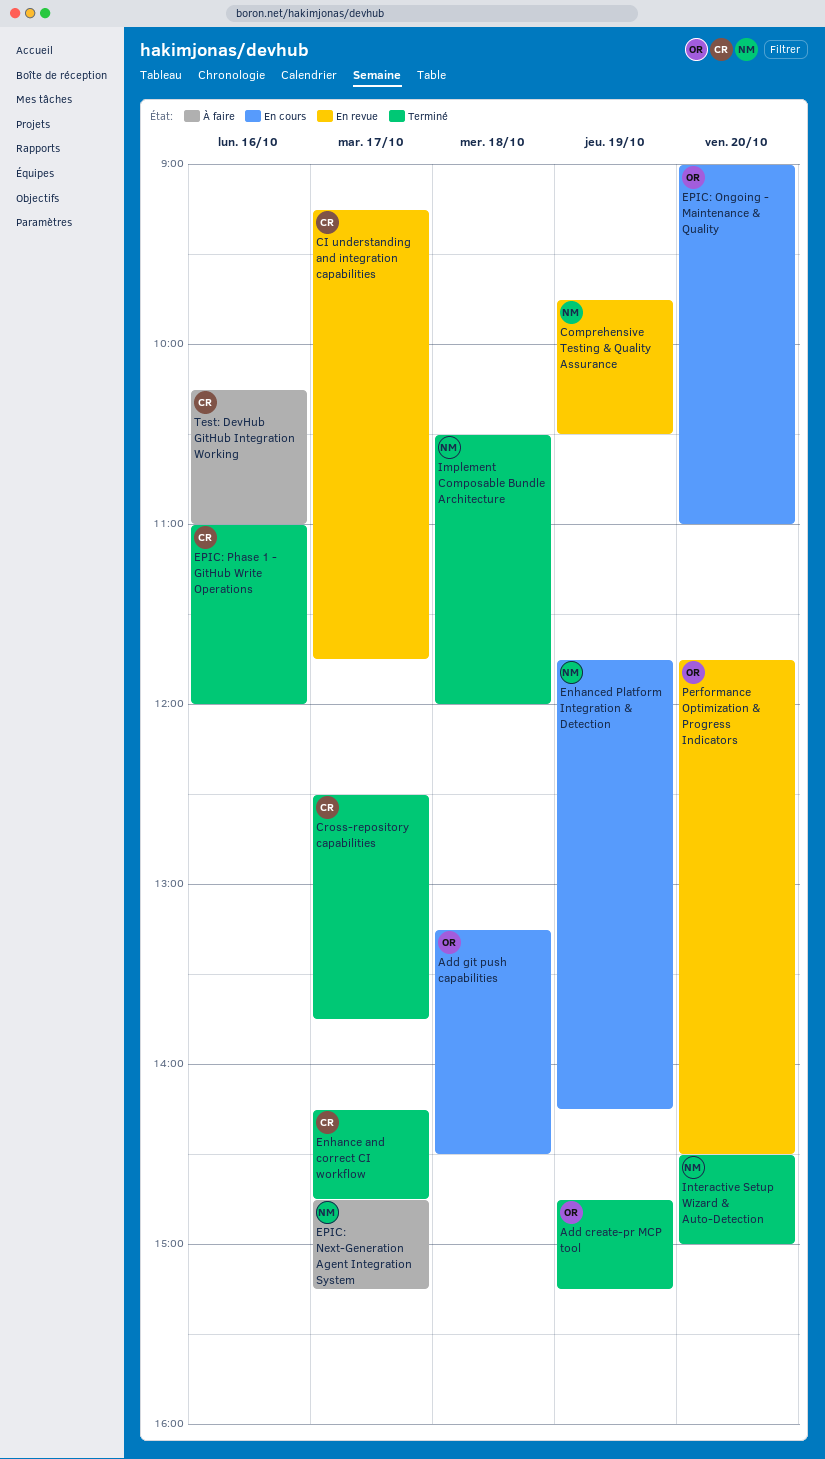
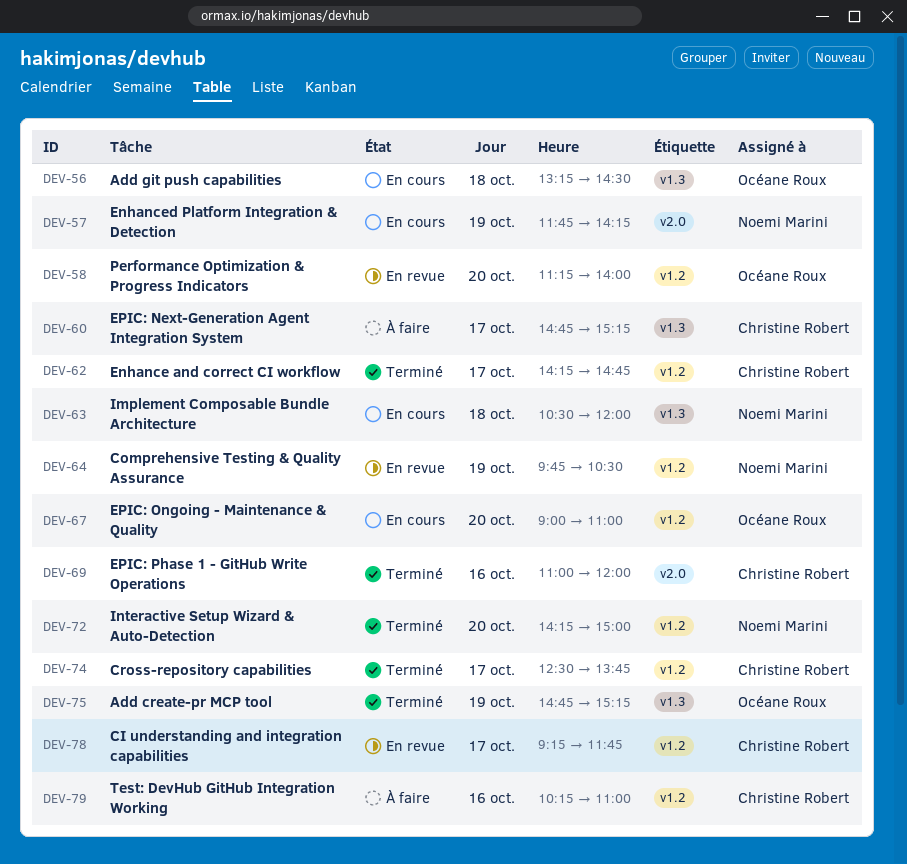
EPIC: Next-Generation Agent Integration System, owner: Noemi Marini -> Christine Robert
Implement Composable Bundle Architecture, status: Terminé -> En cours
Interactive Setup Wizard & Auto-Detection, begins: 14:30 -> 14:15
Performance Optimization & Progress Indicators, begins: 11:45 -> 11:15
Performance Optimization & Progress Indicators, ends: 14:30 -> 14:00

